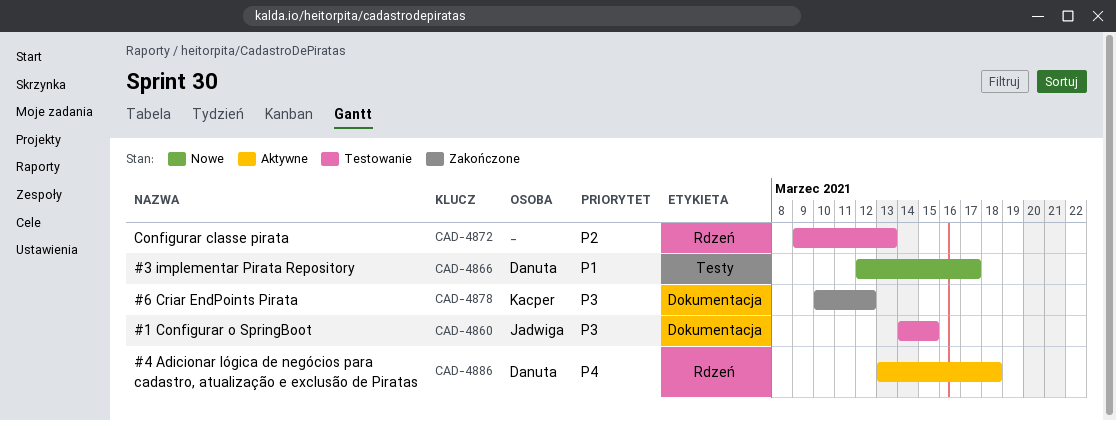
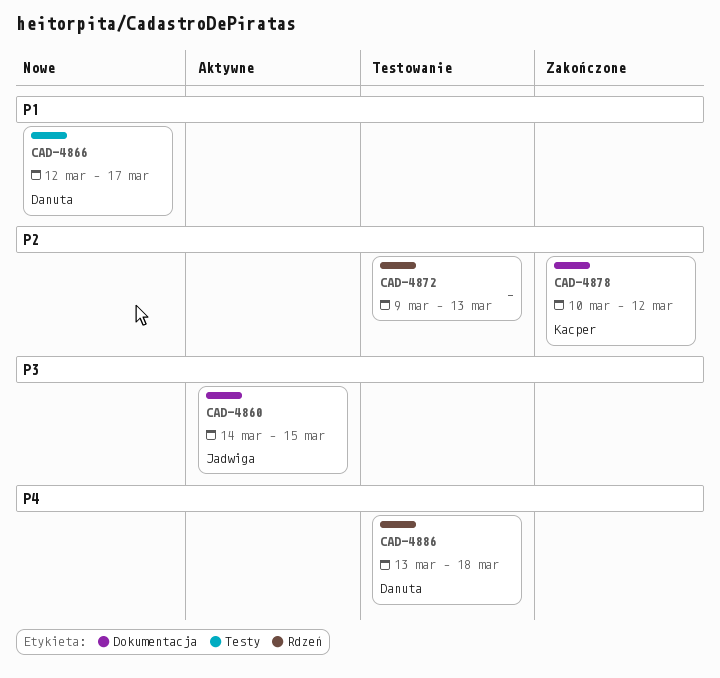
CAD-4860, status: Testowanie -> Aktywne
CAD-4878, priority: P3 -> P2
CAD-4886, status: Aktywne -> Testowanie

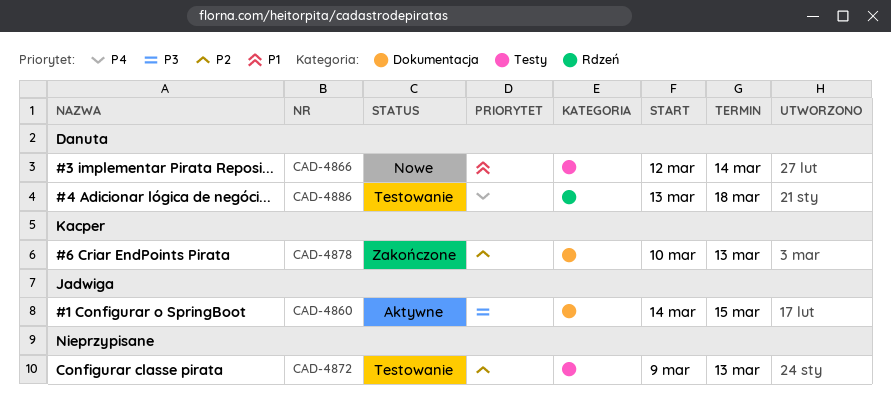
CAD-4866, due: Mar 17 -> Mar 14
CAD-4872, label: Rdzeń -> Testy
CAD-4878, due: Mar 12 -> Mar 13

